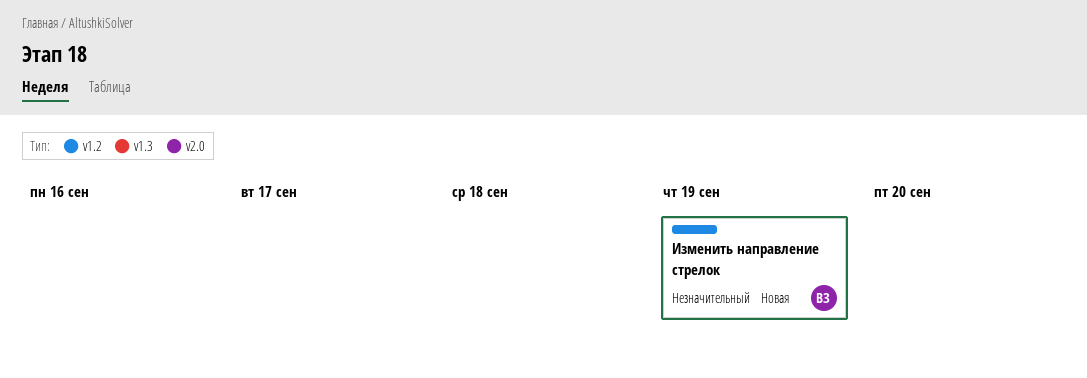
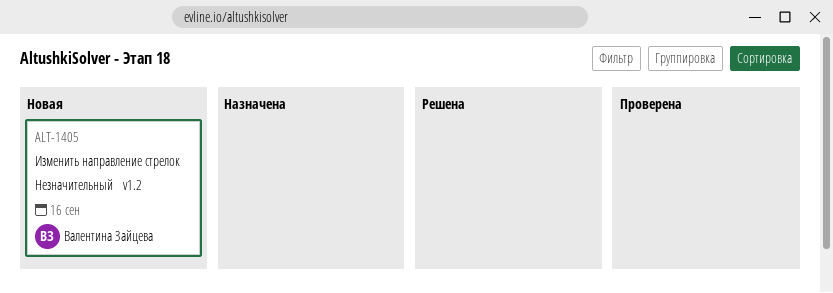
Изменить направление стрелок, due: Sep 19 -> Sep 16

